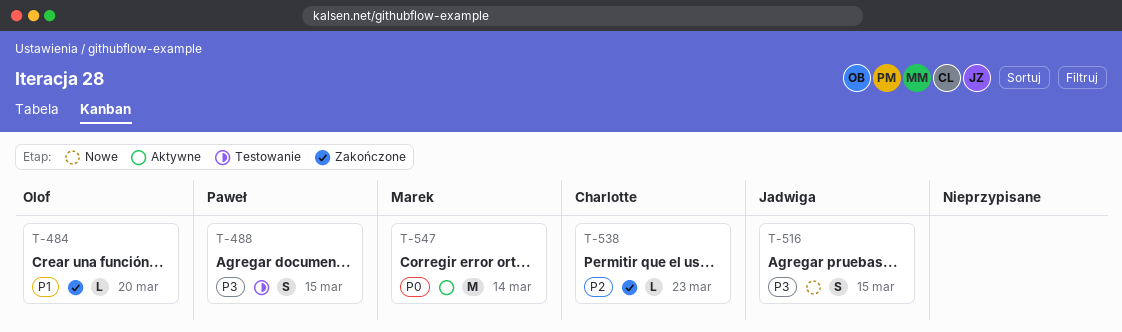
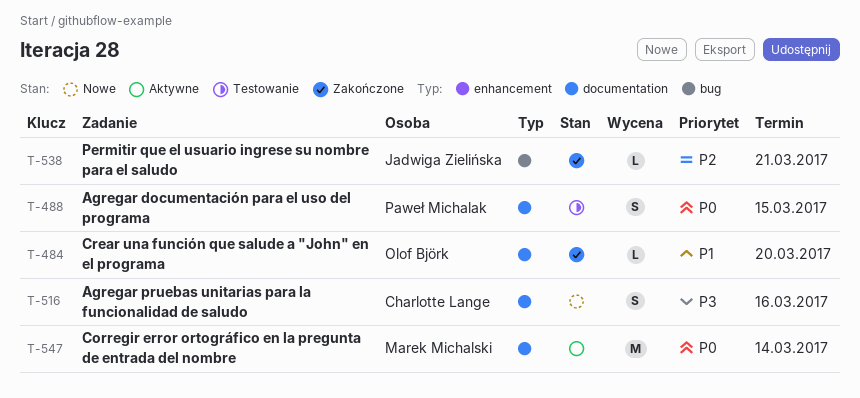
T-488, priority: P3 -> P0
T-516, owner: Jadwiga Zielińska -> Charlotte Lange
T-516, due: Mar 15 -> Mar 16
T-538, owner: Charlotte Lange -> Jadwiga Zielińska
T-538, due: Mar 23 -> Mar 21

